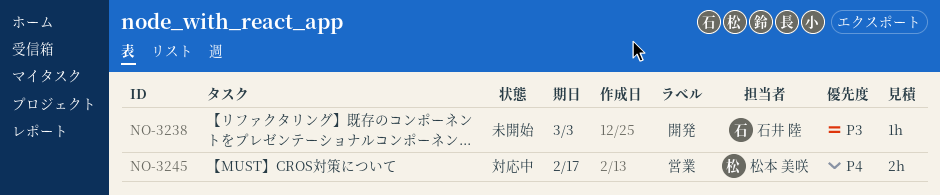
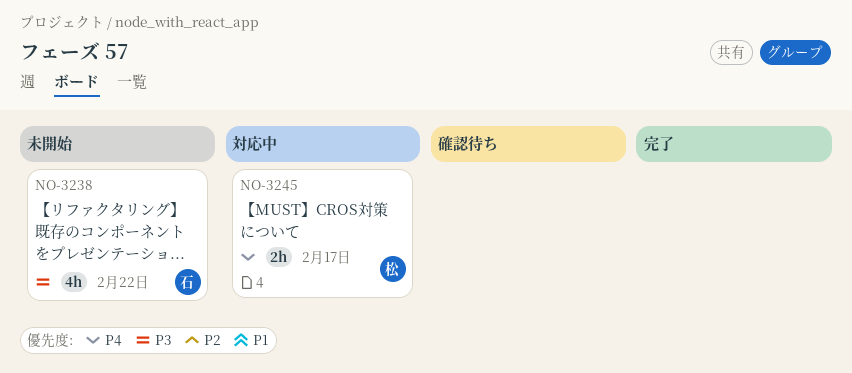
NO-3238, estimate: 1h -> 4h
NO-3238, due: Mar 3 -> Feb 22

